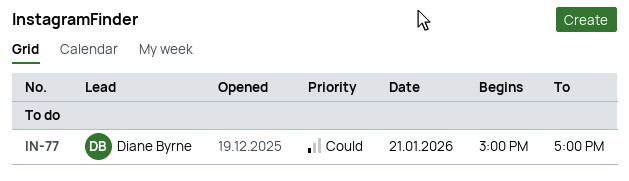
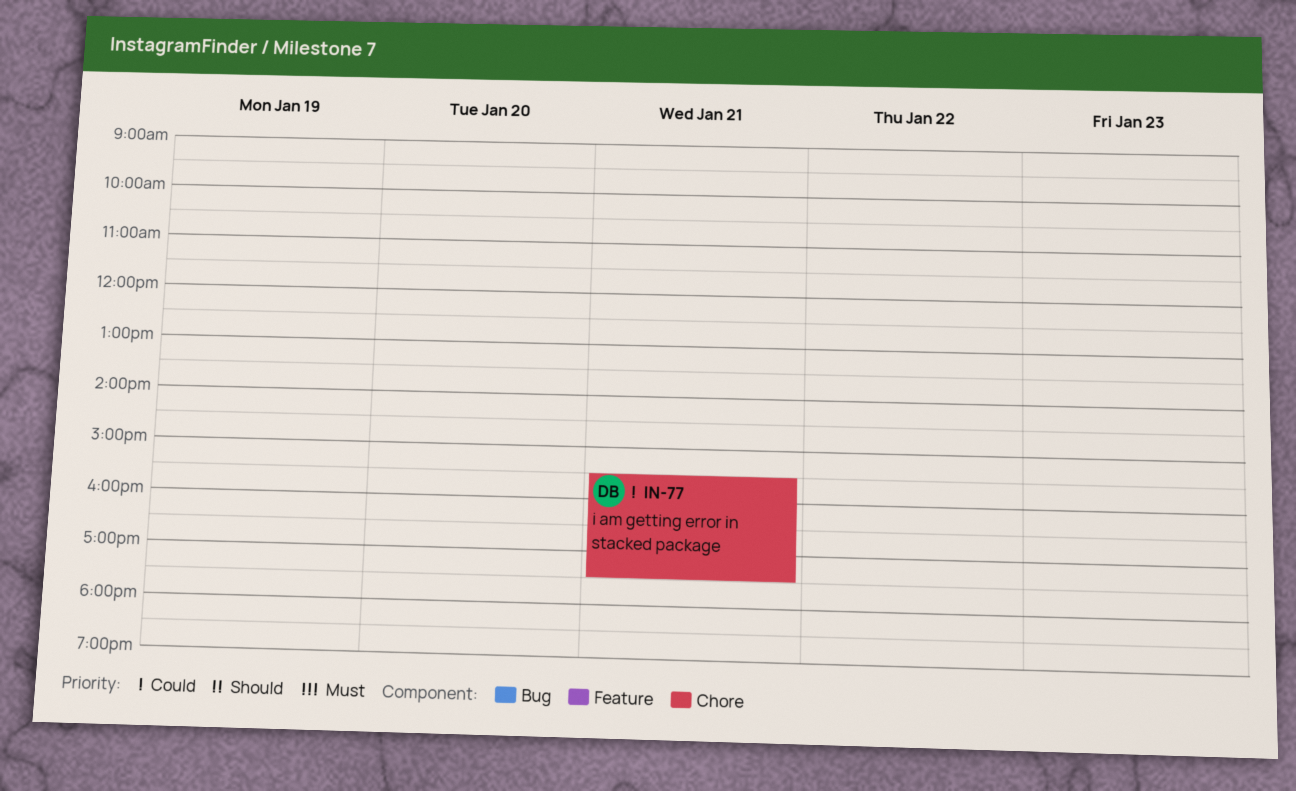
IN-77, begins: 15:00 -> 15:30
IN-77, ends: 17:00 -> 17:30

